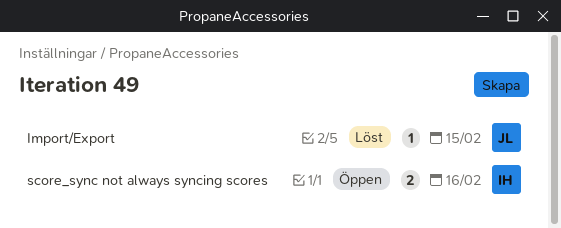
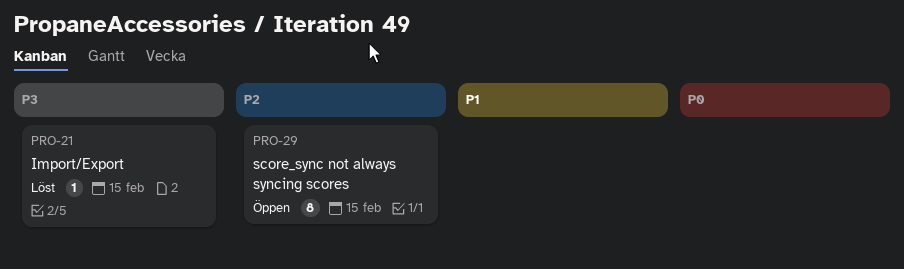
score_sync not always syncing scores, estimate: 2 -> 8
score_sync not always syncing scores, due: Feb 16 -> Feb 15

